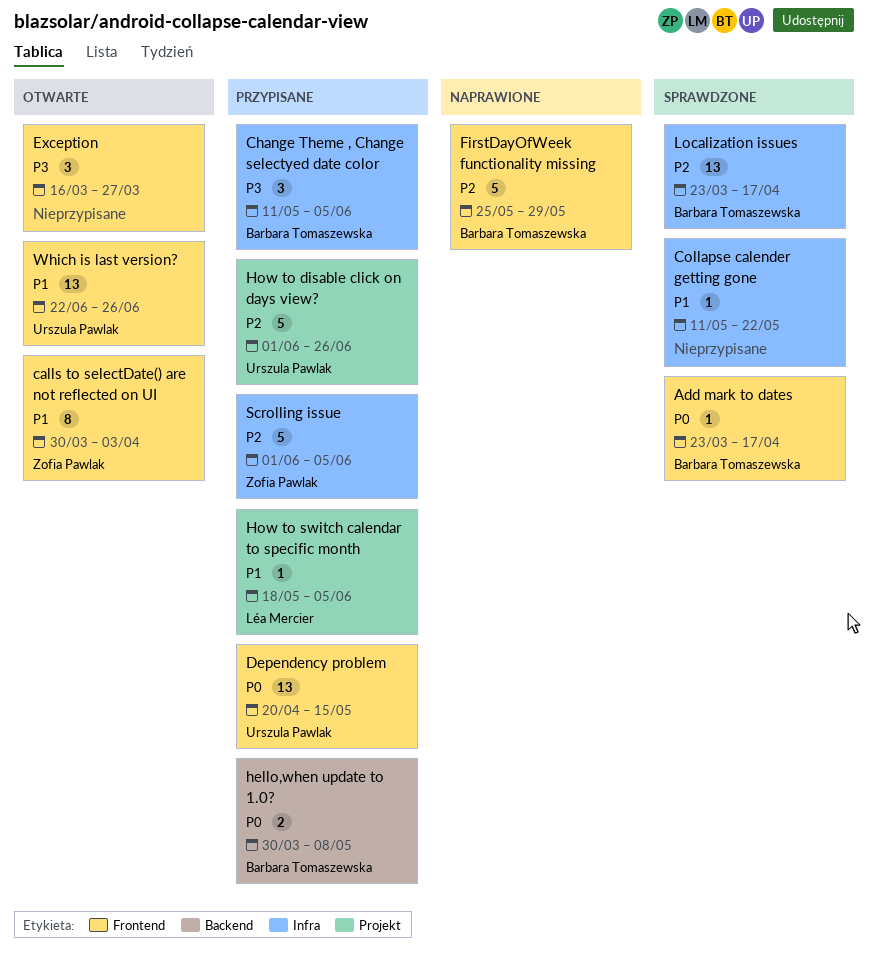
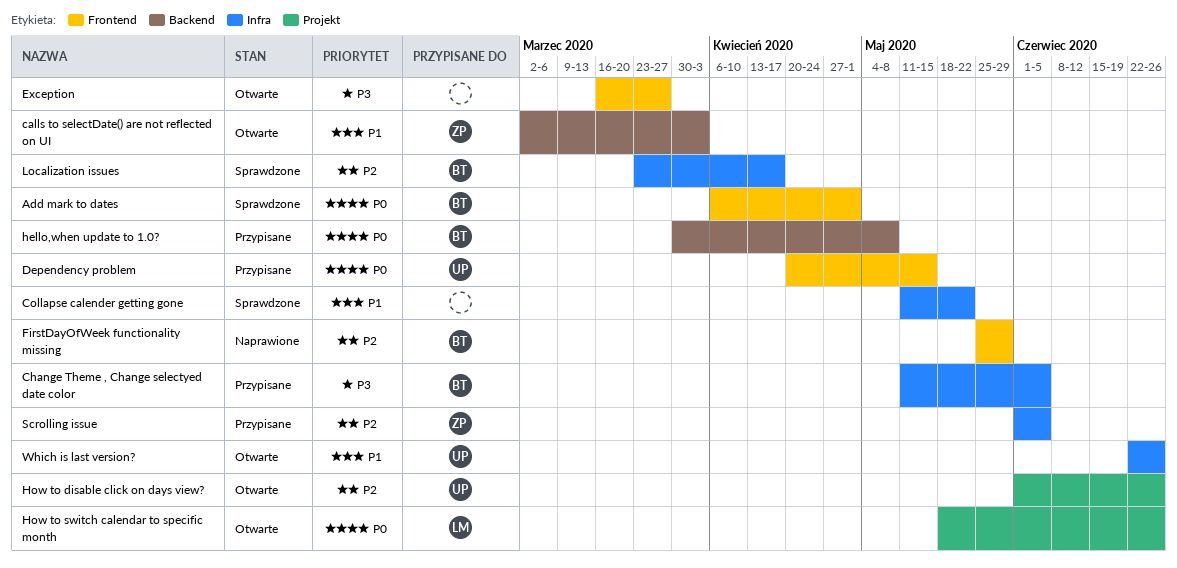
Add mark to dates, start: Mar 23 -> Apr 6
Add mark to dates, due: Apr 17 -> May 1
calls to selectDate() are not reflected on UI, label: Frontend -> Backend
calls to selectDate() are not reflected on UI, start: Mar 30 -> Mar 2
How to disable click on days view?, status: Przypisane -> Otwarte
How to switch calendar to specific month, status: Przypisane -> Otwarte
How to switch calendar to specific month, priority: P1 -> P0
How to switch calendar to specific month, due: Jun 5 -> Jun 26
Which is last version?, label: Frontend -> Infra

